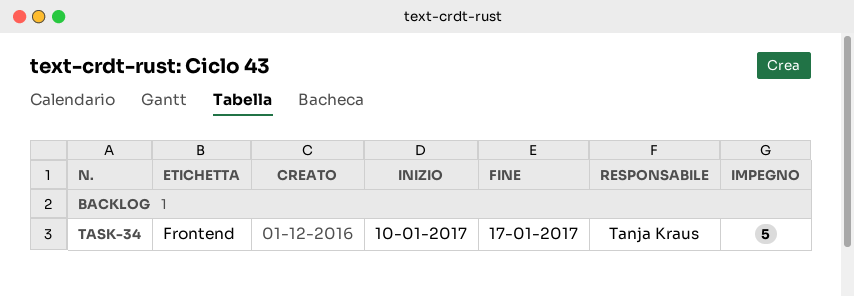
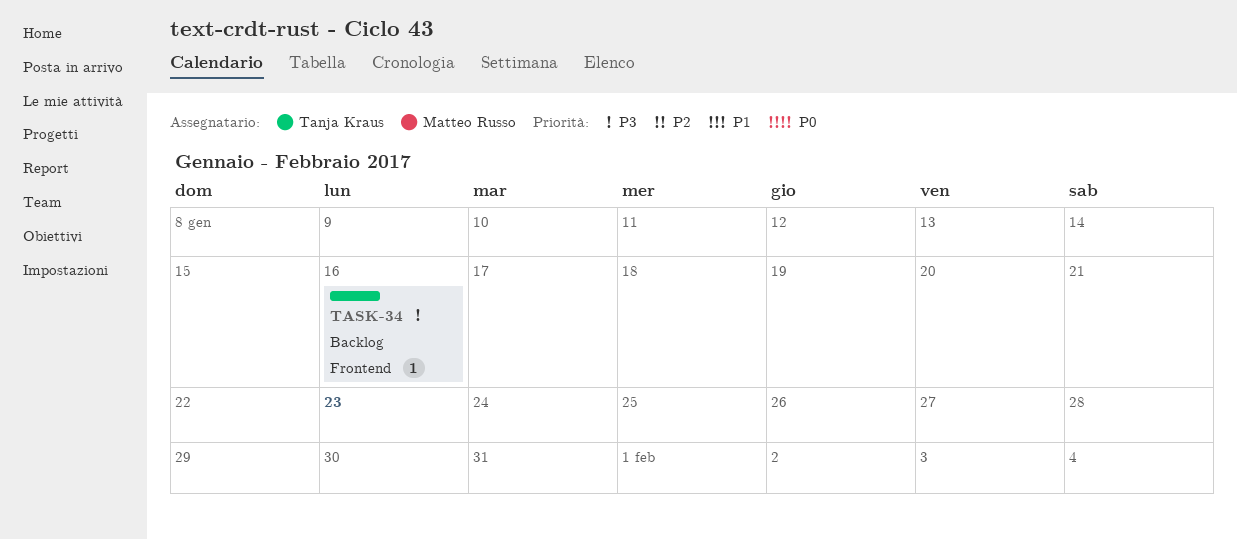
TASK-34, estimate: 5 -> 1
TASK-34, due: Jan 17 -> Jan 16

